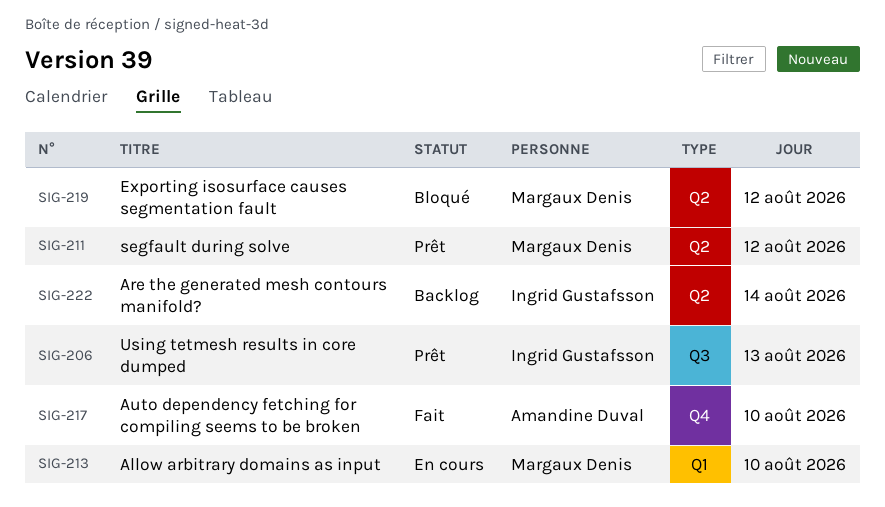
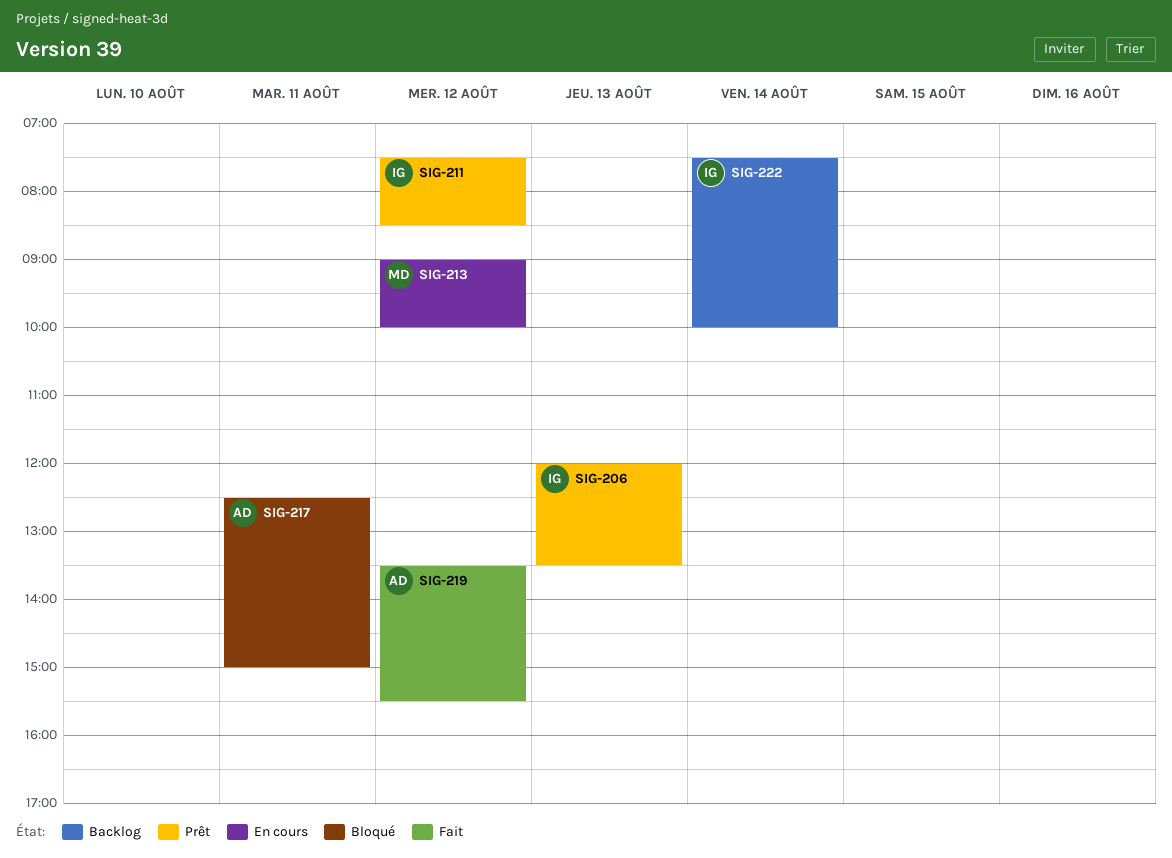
SIG-211, owner: Margaux Denis -> Ingrid Gustafsson
SIG-213, day: Aug 10 -> Aug 12
SIG-217, status: Fait -> Bloqué
SIG-217, day: Aug 10 -> Aug 11
SIG-219, status: Bloqué -> Fait
SIG-219, owner: Margaux Denis -> Amandine Duval

